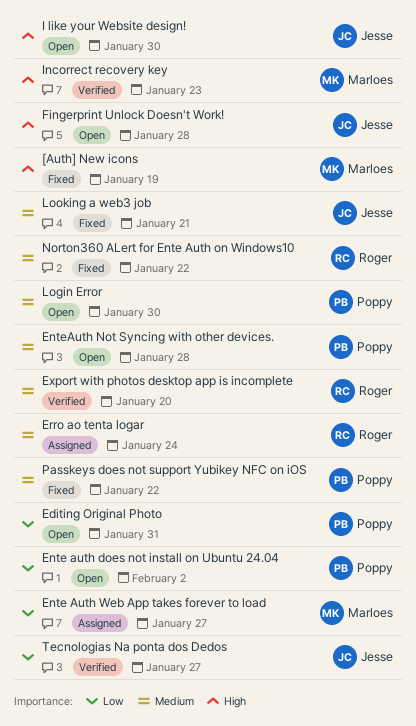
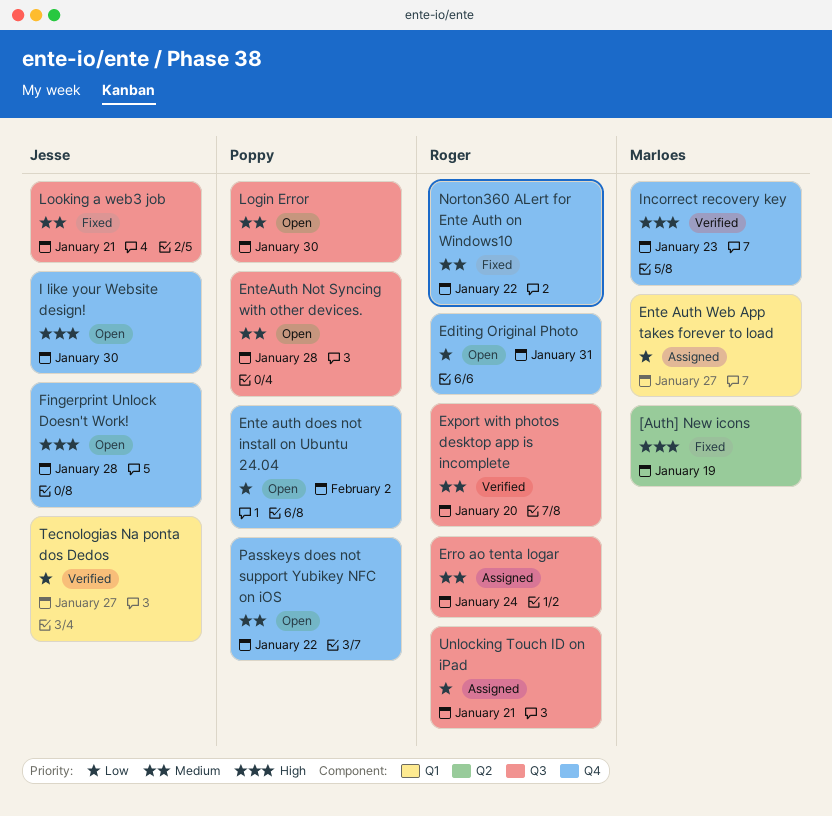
Editing Original Photo, owner: Poppy -> Roger
Passkeys does not support Yubikey NFC on iOS, status: Fixed -> Open
Unlocking Touch ID on iPad: none -> present

